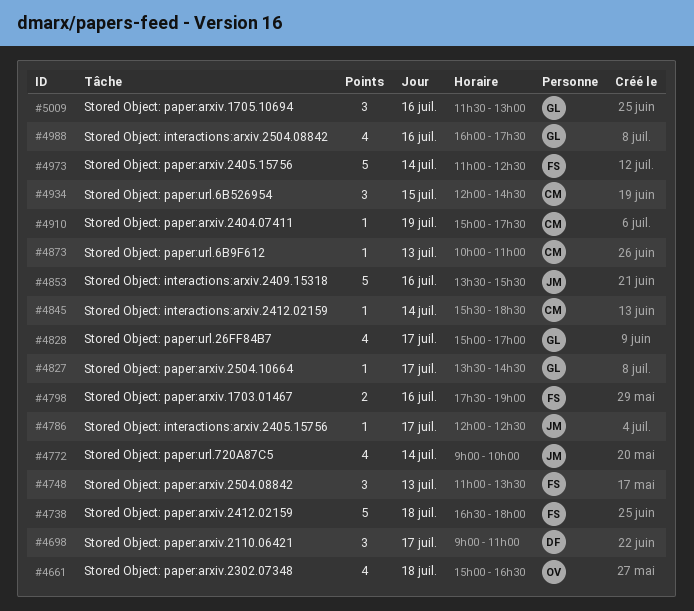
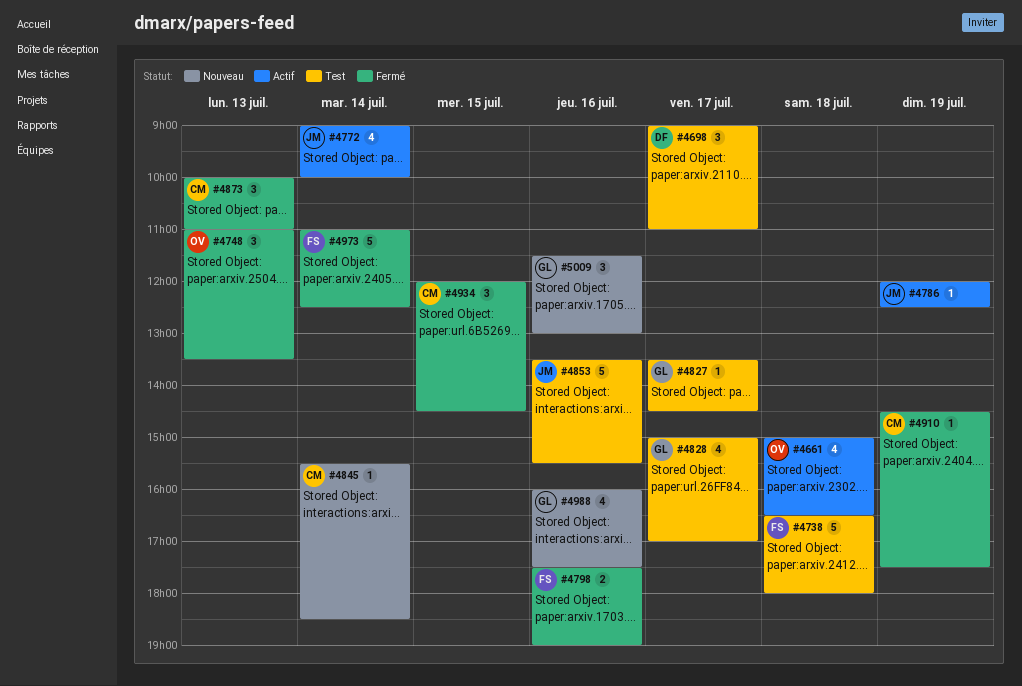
#4748, owner: FS -> OV
#4786, day: Jul 17 -> Jul 19
#4873, estimate: 1 -> 3
#4910, begins: 15:00 -> 14:30

